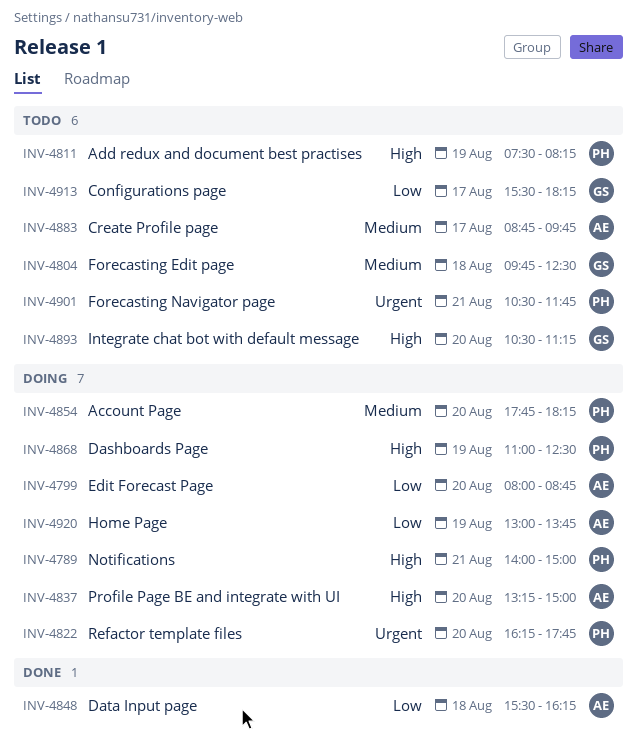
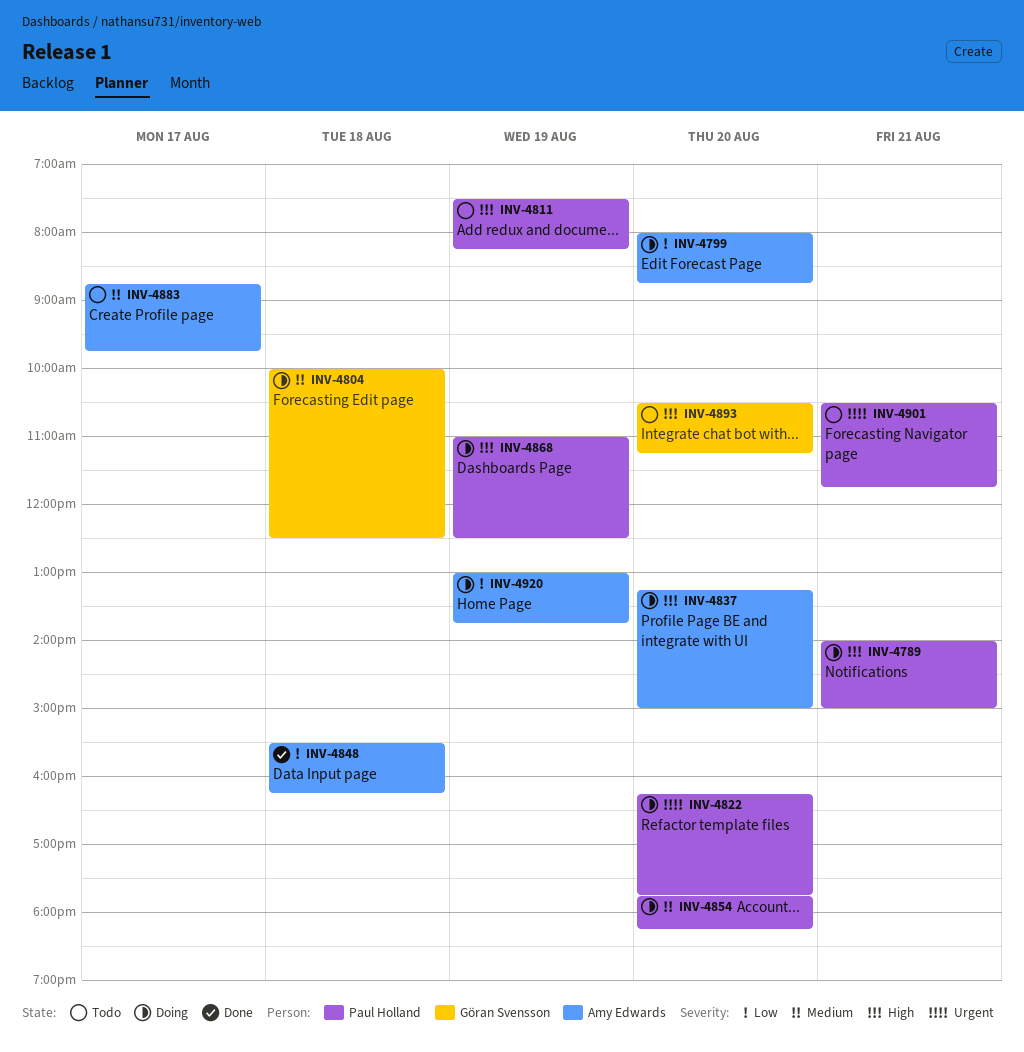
INV-4804, status: Todo -> Doing
INV-4804, begins: 09:45 -> 10:00
INV-4913: present -> none

